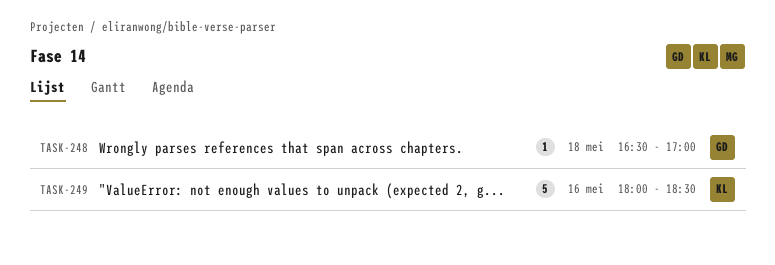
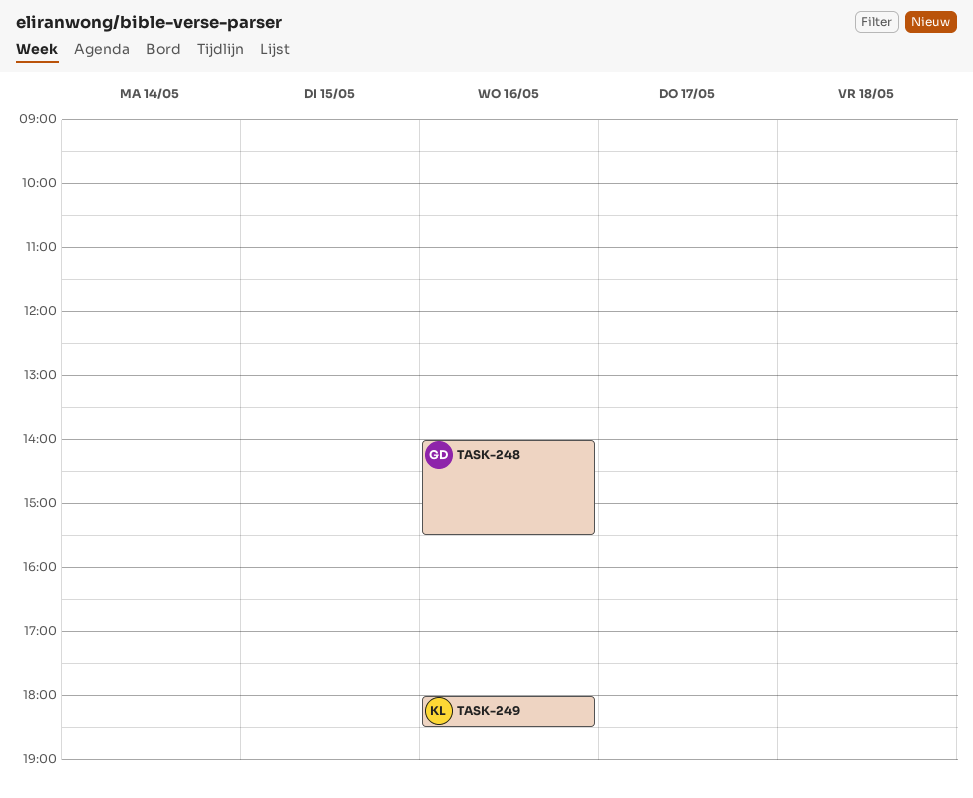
TASK-248, day: May 18 -> May 16
TASK-248, begins: 16:30 -> 14:00
TASK-248, ends: 17:00 -> 15:30

